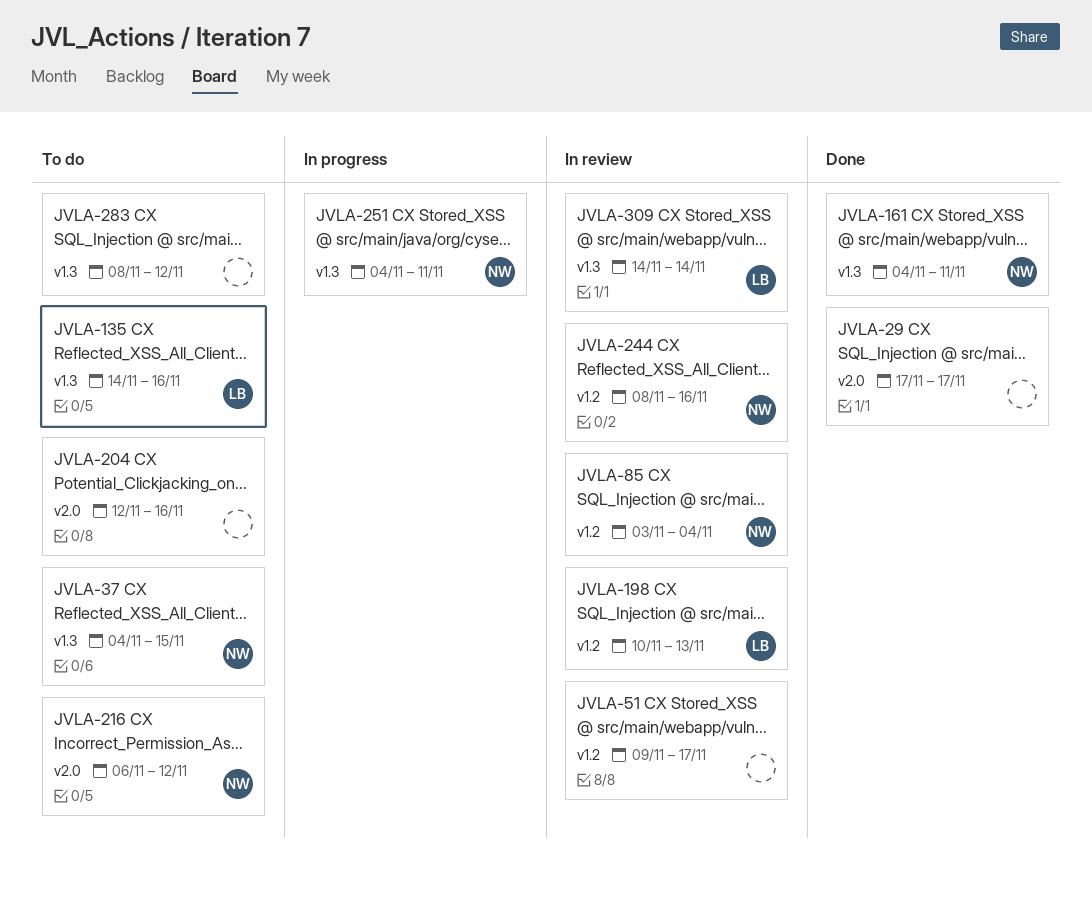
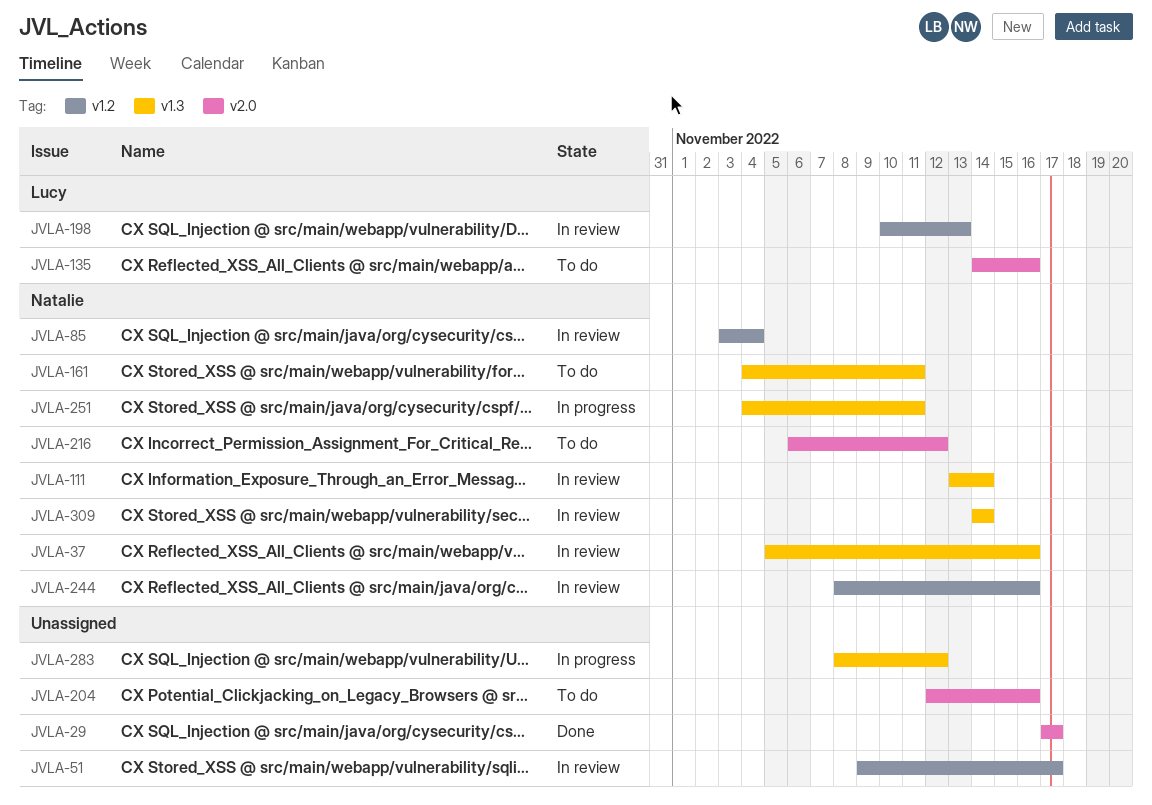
JVLA-37, status: To do -> In review
JVLA-37, start: Nov 4 -> Nov 5
JVLA-37, due: Nov 15 -> Nov 16
JVLA-111: none -> present
JVLA-135, label: v1.3 -> v2.0
JVLA-161, status: Done -> To do
JVLA-283, status: To do -> In progress
JVLA-309, owner: Lucy -> Natalie

